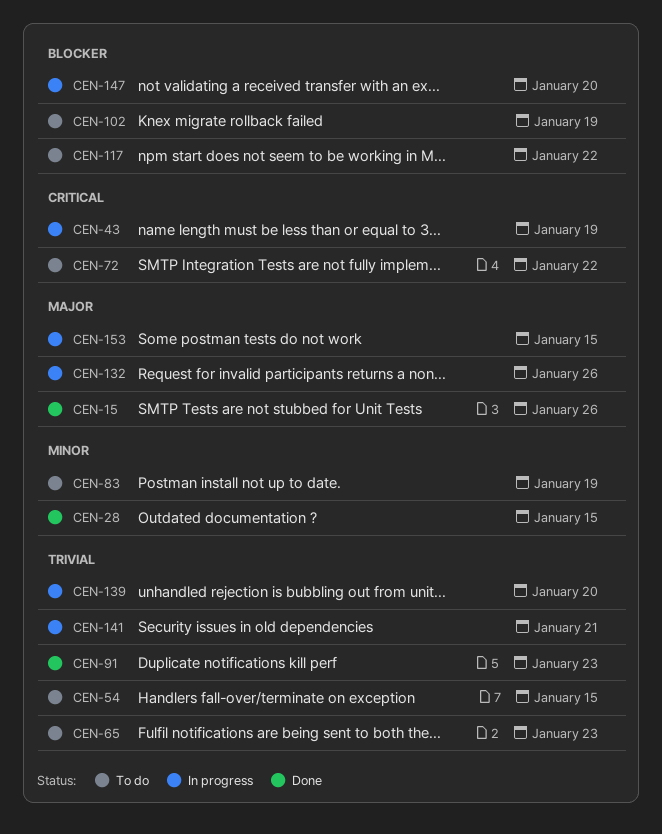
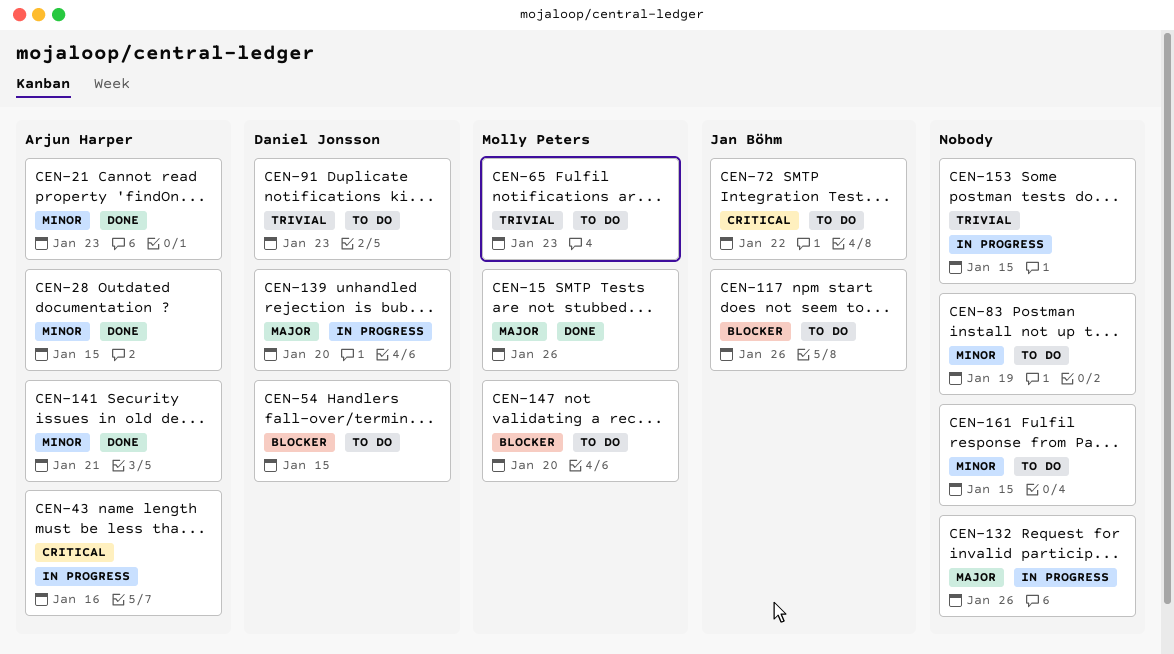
CEN-21: none -> present
CEN-43, due: Jan 19 -> Jan 16
CEN-54, priority: Trivial -> Blocker
CEN-91, status: Done -> To do
CEN-102: present -> none
CEN-117, due: Jan 22 -> Jan 26
CEN-139, priority: Trivial -> Major
CEN-141, status: In progress -> Done
CEN-141, priority: Trivial -> Minor
CEN-147, status: In progress -> To do
CEN-153, priority: Major -> Trivial
CEN-161: none -> present

